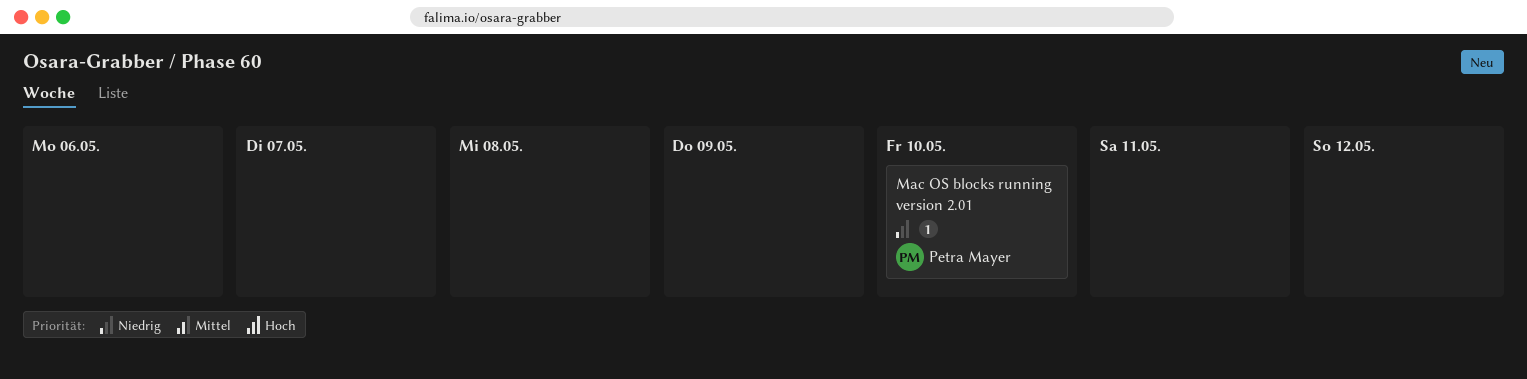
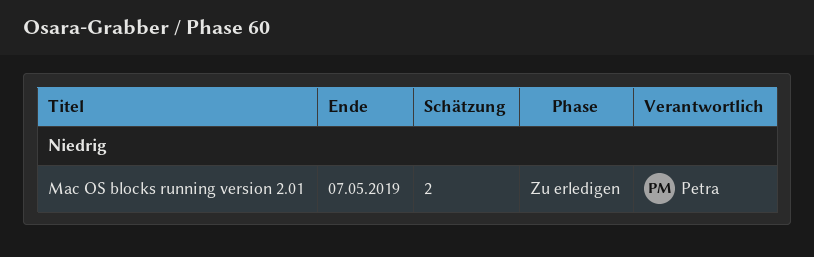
Mac OS blocks running version 2.01, estimate: 1 -> 2
Mac OS blocks running version 2.01, due: May 10 -> May 7

